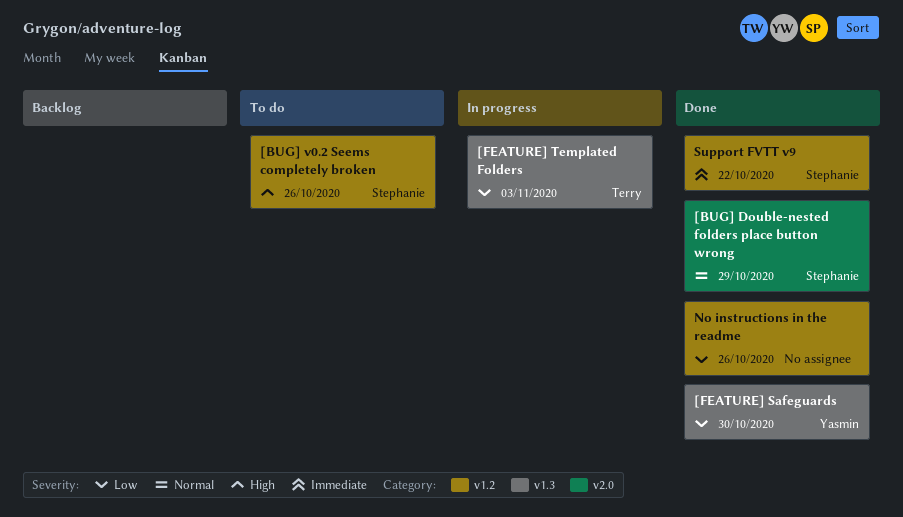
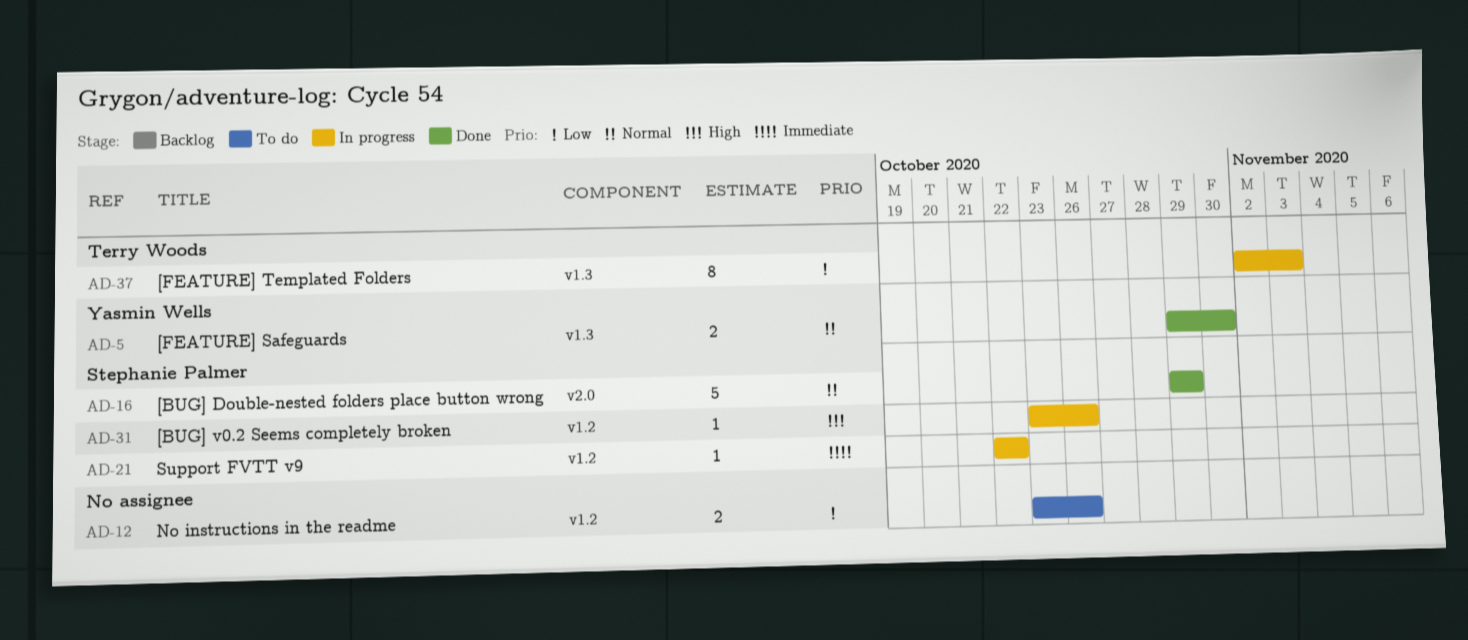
[BUG] v0.2 Seems completely broken, status: To do -> In progress
[FEATURE] Safeguards, priority: Low -> Normal
No instructions in the readme, status: Done -> To do
Support FVTT v9, status: Done -> In progress

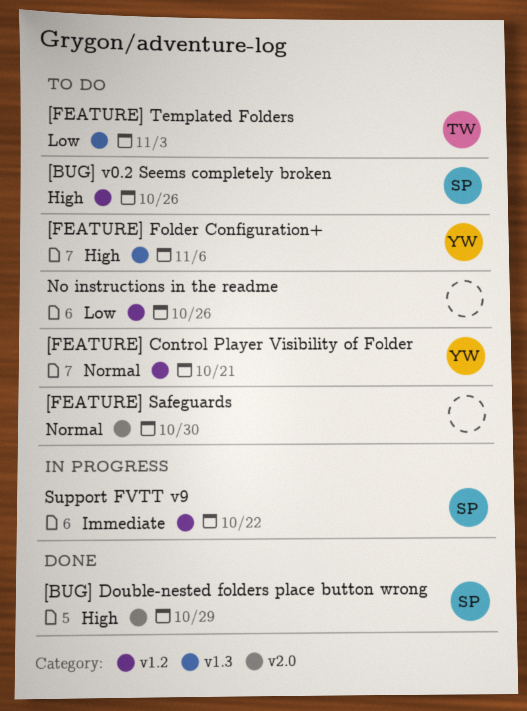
[BUG] Double-nested folders place button wrong, priority: Normal -> High
[BUG] v0.2 Seems completely broken, status: In progress -> To do
[FEATURE] Control Player Visibility of Folder: none -> present
[FEATURE] Folder Configuration+: none -> present
[FEATURE] Safeguards, status: Done -> To do
[FEATURE] Safeguards, owner: Yasmin Wells -> none
[FEATURE] Safeguards, label: v1.3 -> v2.0
[FEATURE] Templated Folders, status: In progress -> To do

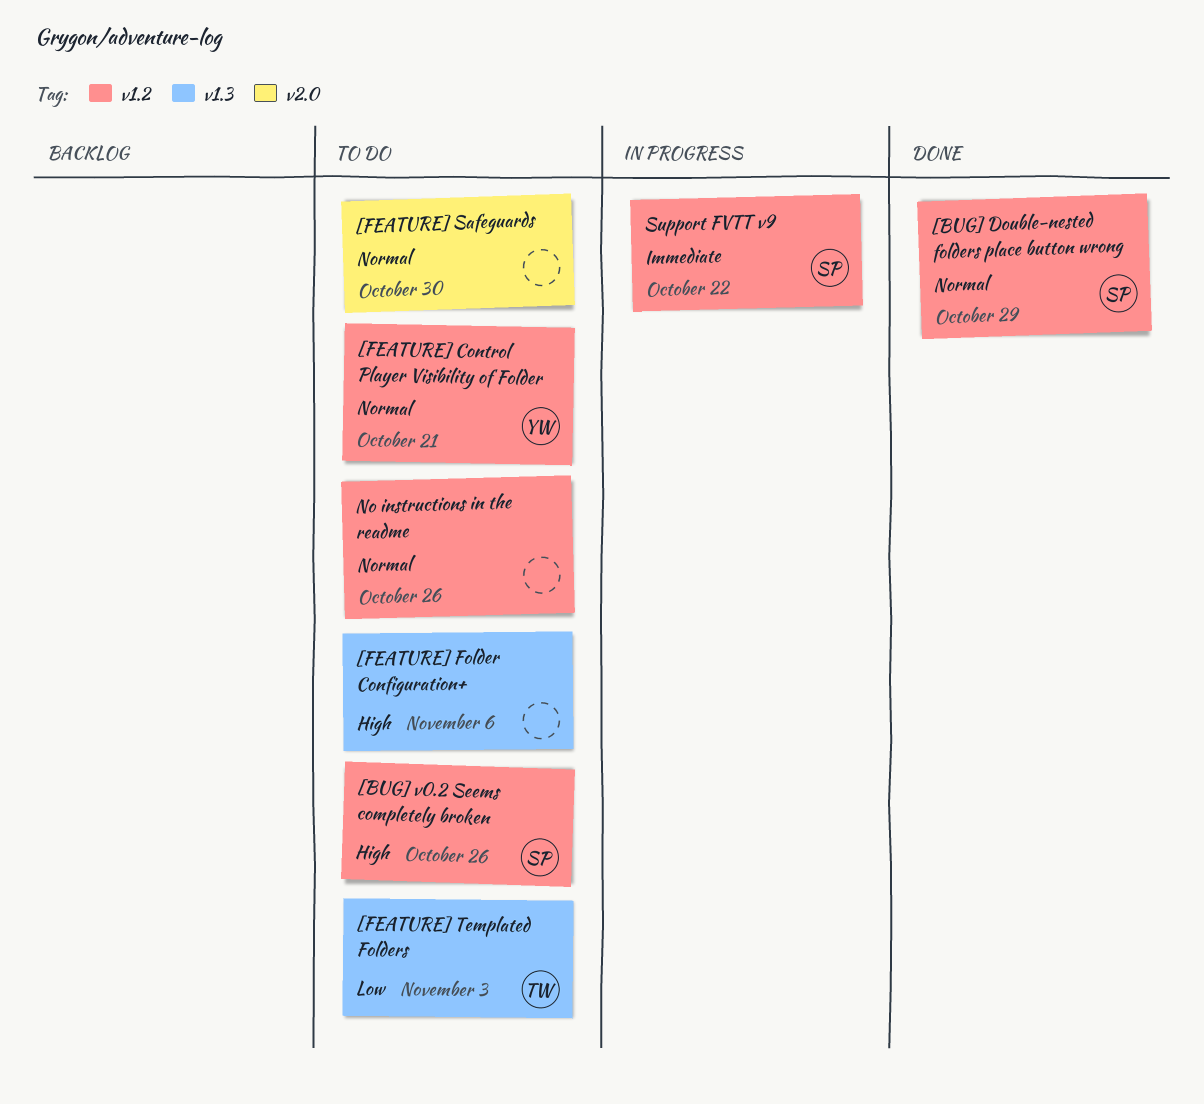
[BUG] Double-nested folders place button wrong, priority: High -> Normal
[BUG] Double-nested folders place button wrong, label: v2.0 -> v1.2
[FEATURE] Folder Configuration+, owner: YW -> none
No instructions in the readme, priority: Low -> Normal

